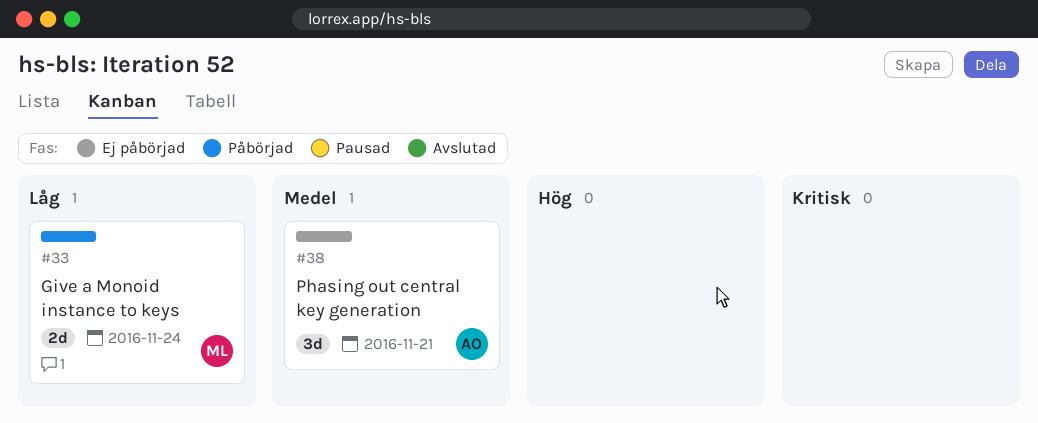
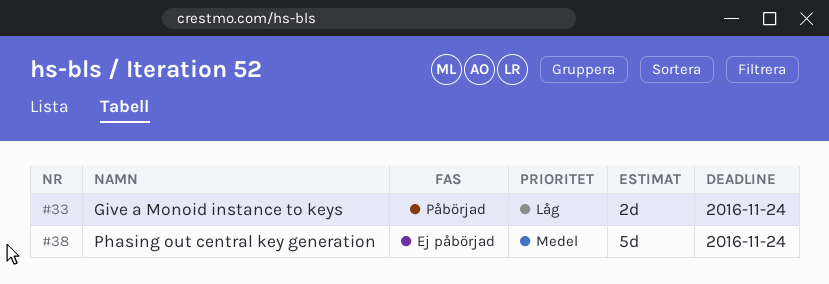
#38, estimate: 3d -> 5d
#38, due: Nov 21 -> Nov 24

